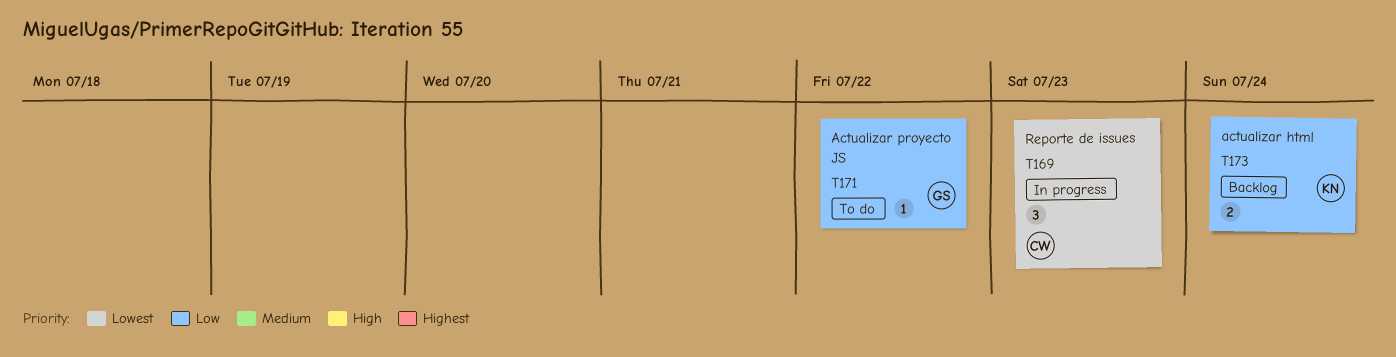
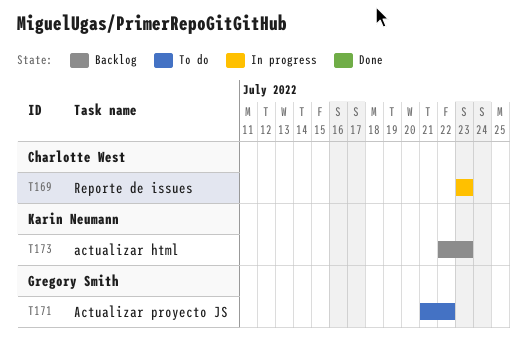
T173, due: Jul 24 -> Jul 23

